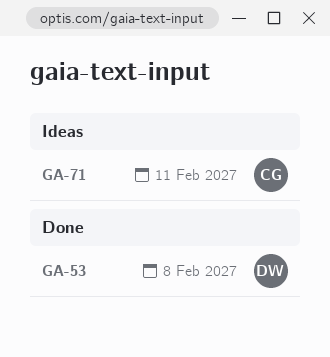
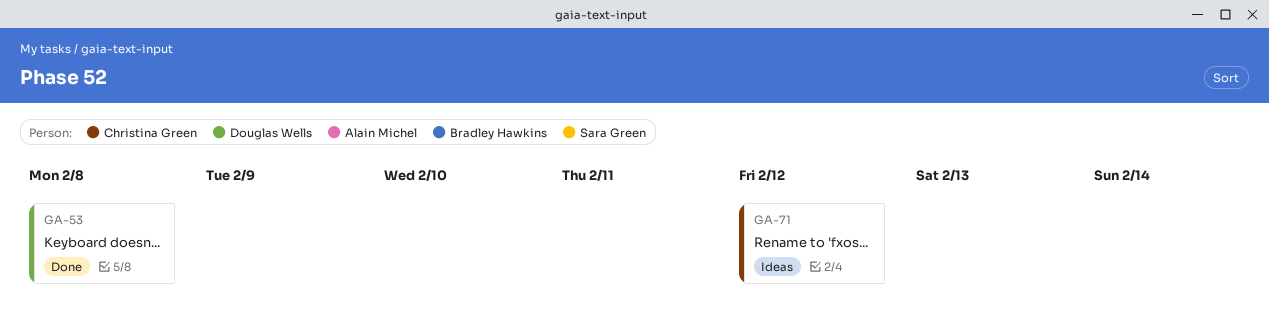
GA-71, due: Feb 11 -> Feb 12

